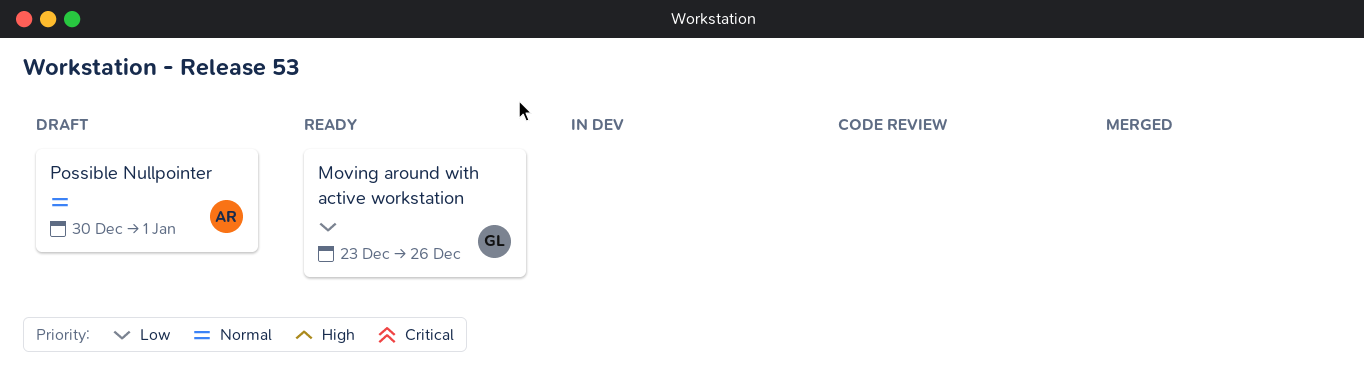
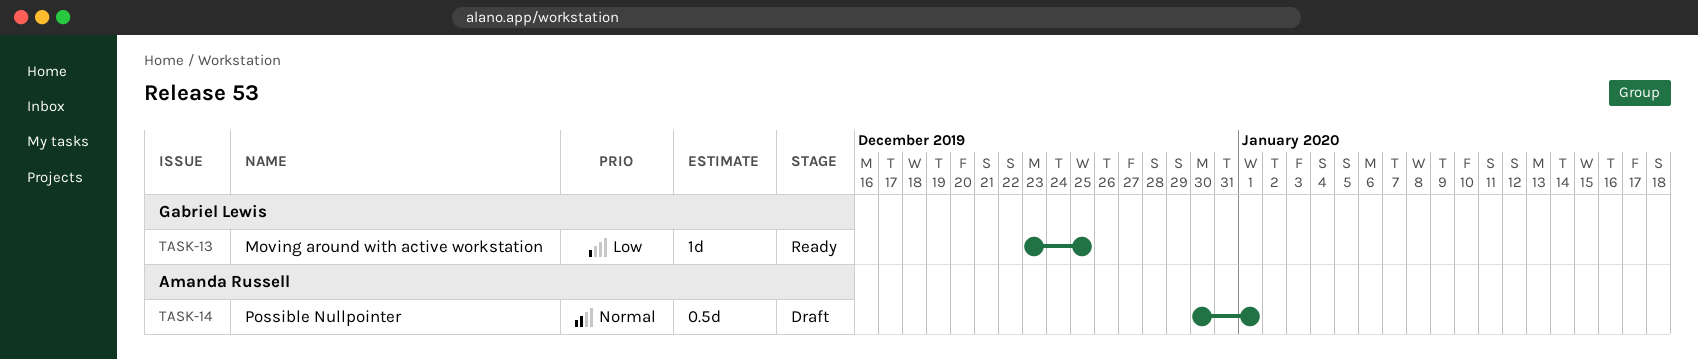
Moving around with active workstation, due: Dec 26 -> Dec 25

